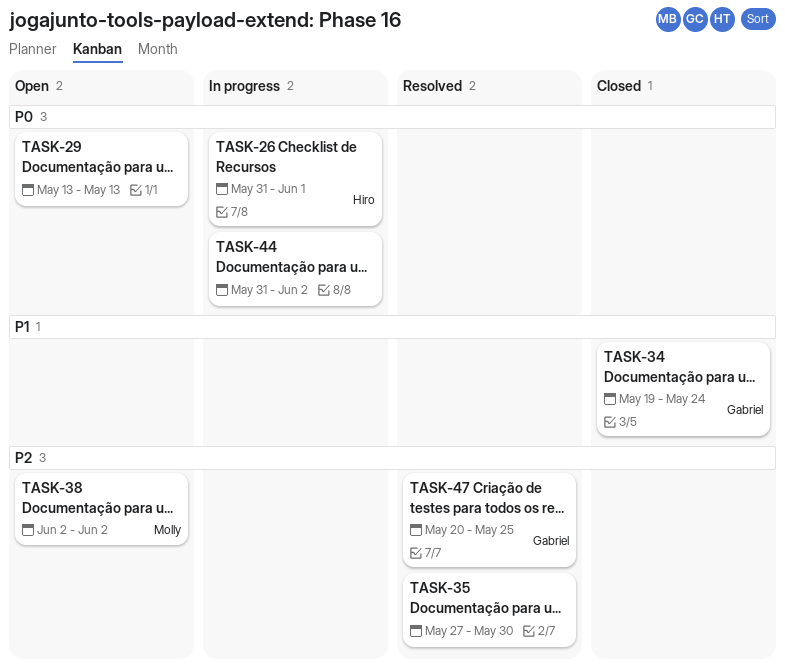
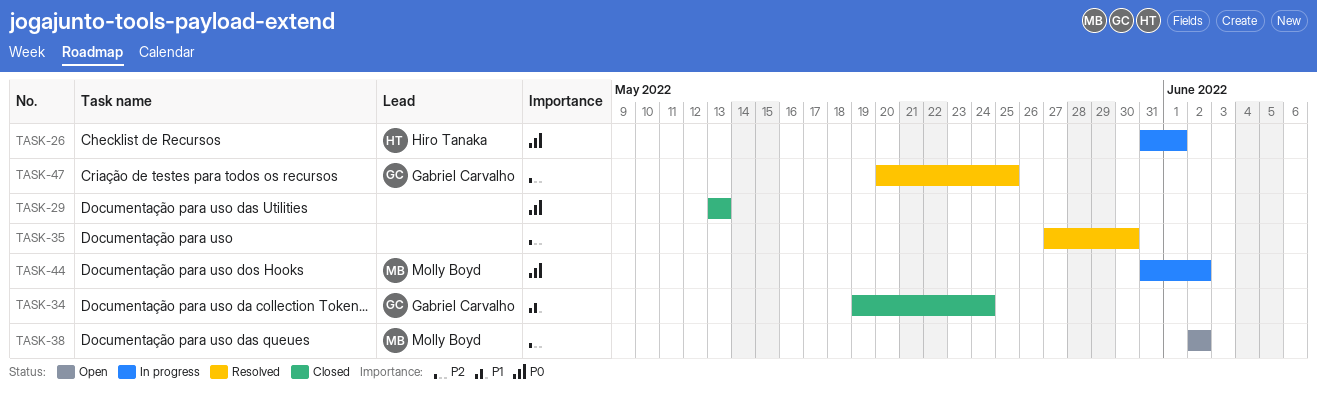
TASK-29, status: Open -> Closed
TASK-44, owner: none -> Molly Boyd

